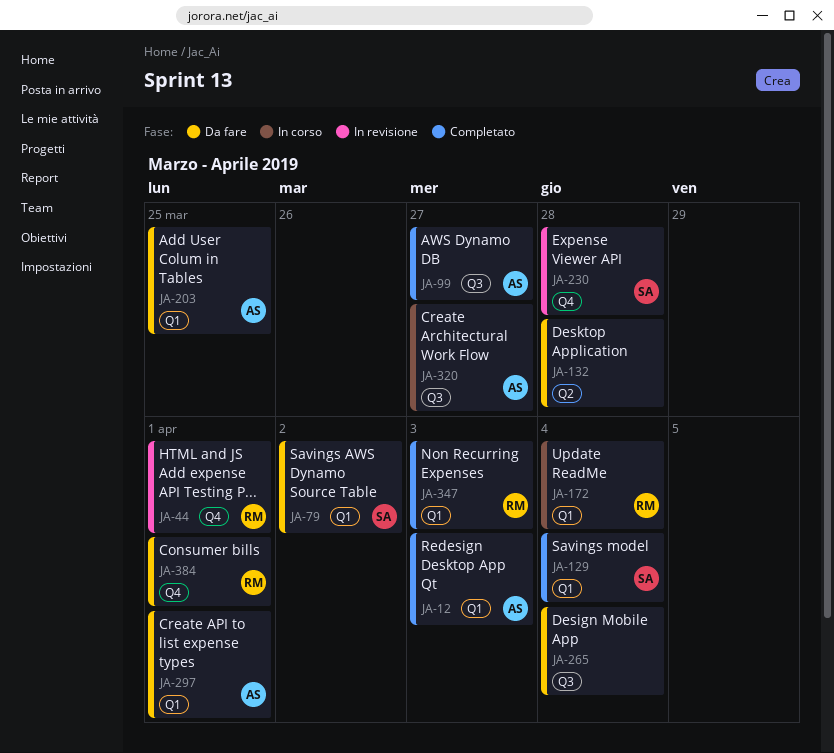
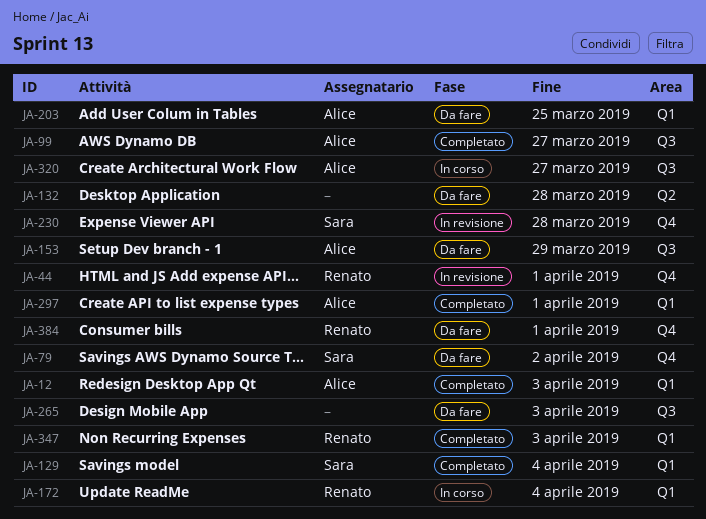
JA-79, label: Q1 -> Q4
JA-153: none -> present
JA-265, due: Apr 4 -> Apr 3
JA-297, status: Da fare -> Completato

